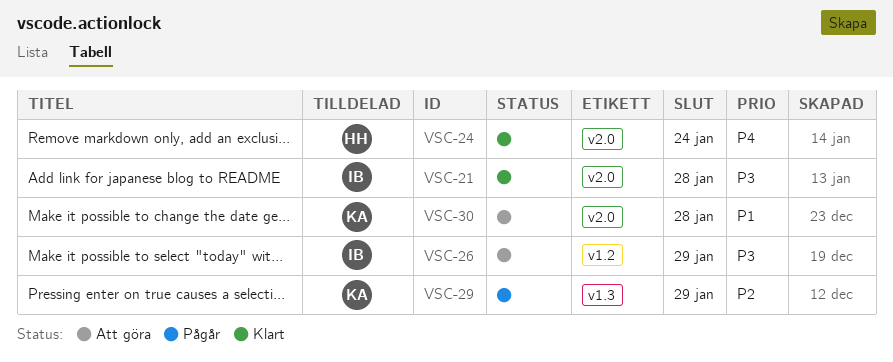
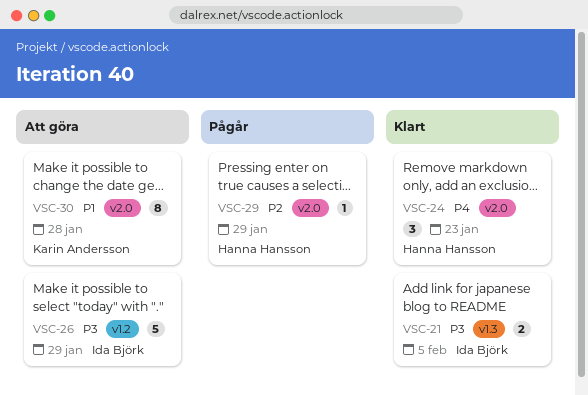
VSC-21, label: v2.0 -> v1.3
VSC-21, due: Jan 28 -> Feb 5
VSC-24, due: Jan 24 -> Jan 23
VSC-29, owner: Karin Andersson -> Hanna Hansson
VSC-29, label: v1.3 -> v2.0

